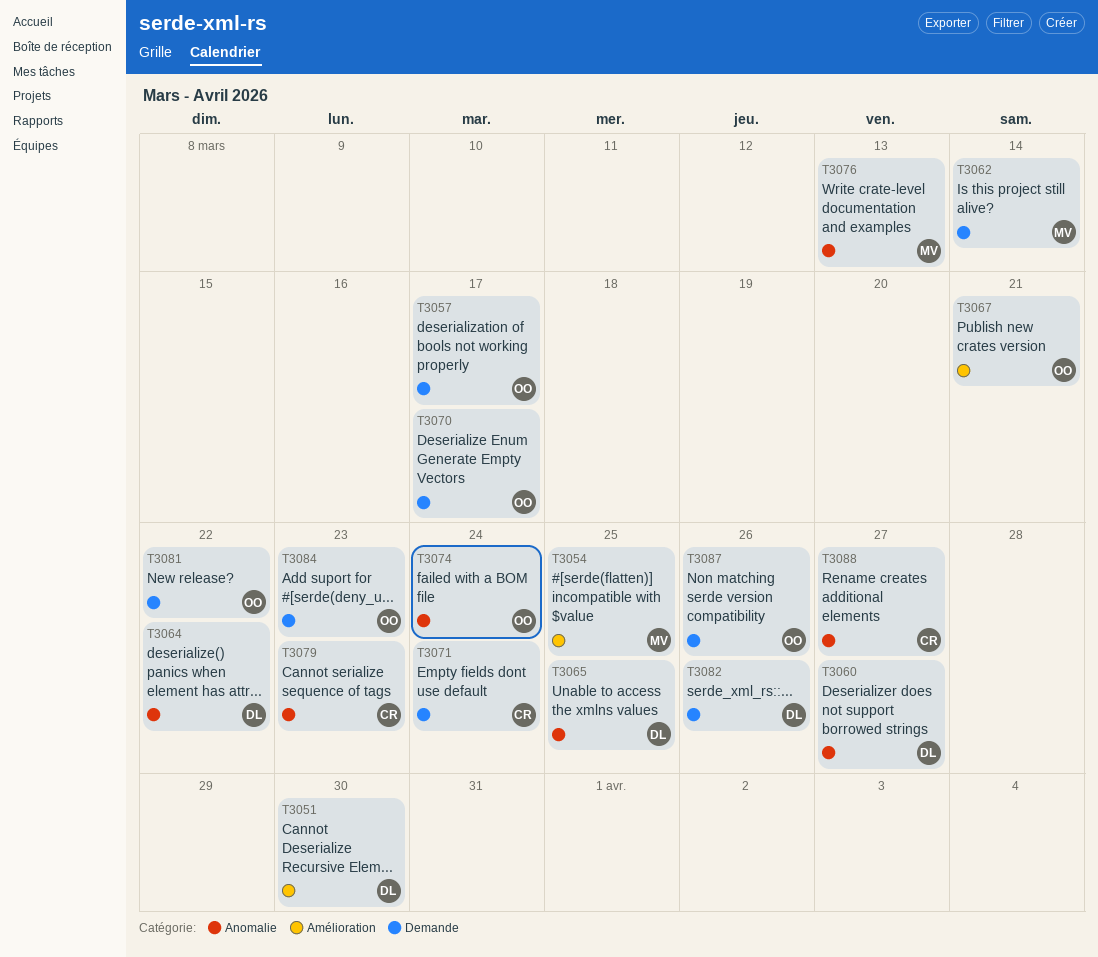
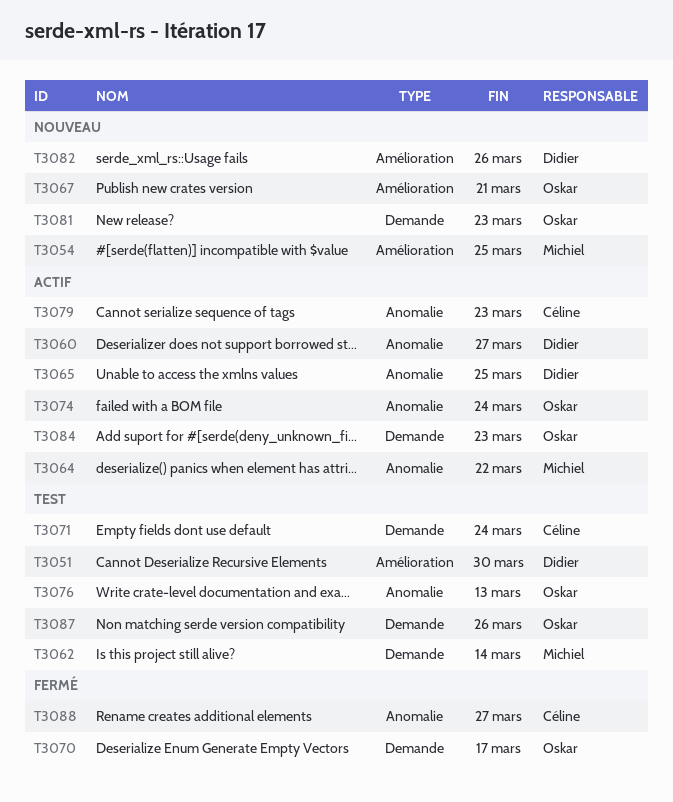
T3057: present -> none
T3064, owner: Didier -> Michiel
T3076, owner: Michiel -> Oskar
T3081, due: Mar 22 -> Mar 23
T3082, label: Demande -> Amélioration

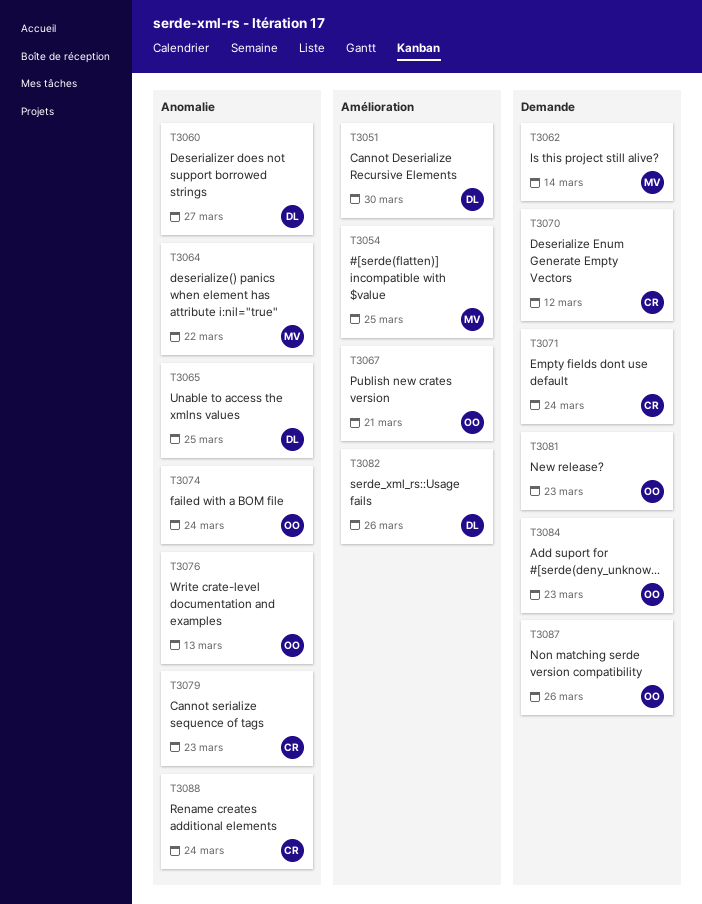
T3070, owner: Oskar -> Céline
T3070, due: Mar 17 -> Mar 12
T3088, due: Mar 27 -> Mar 24

